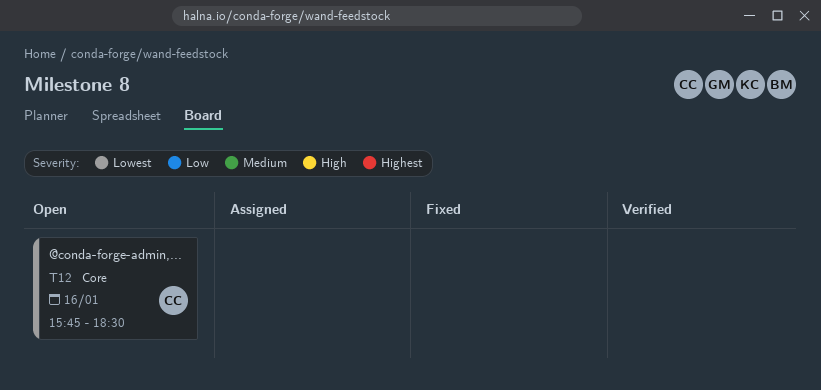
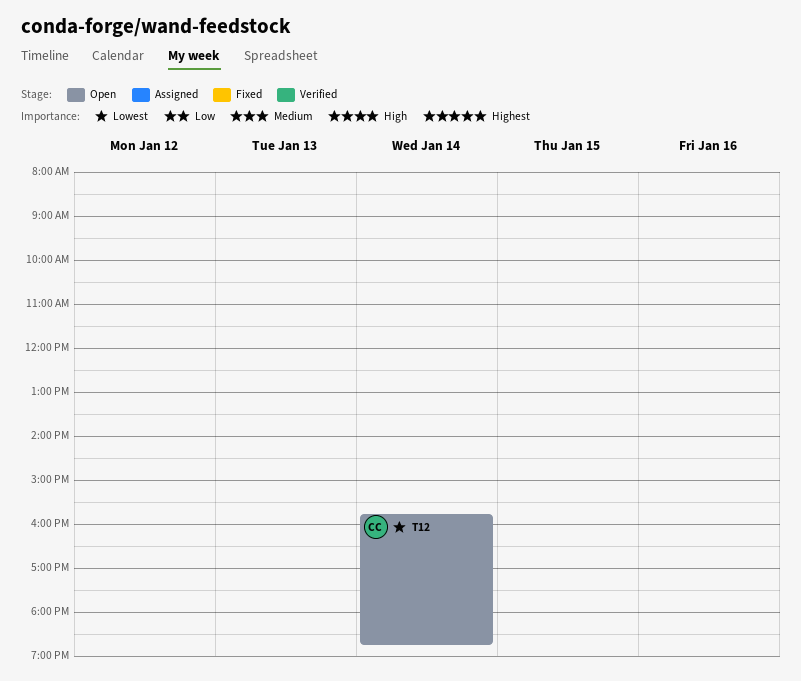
T12, day: Jan 16 -> Jan 14
T12, ends: 18:30 -> 18:45

